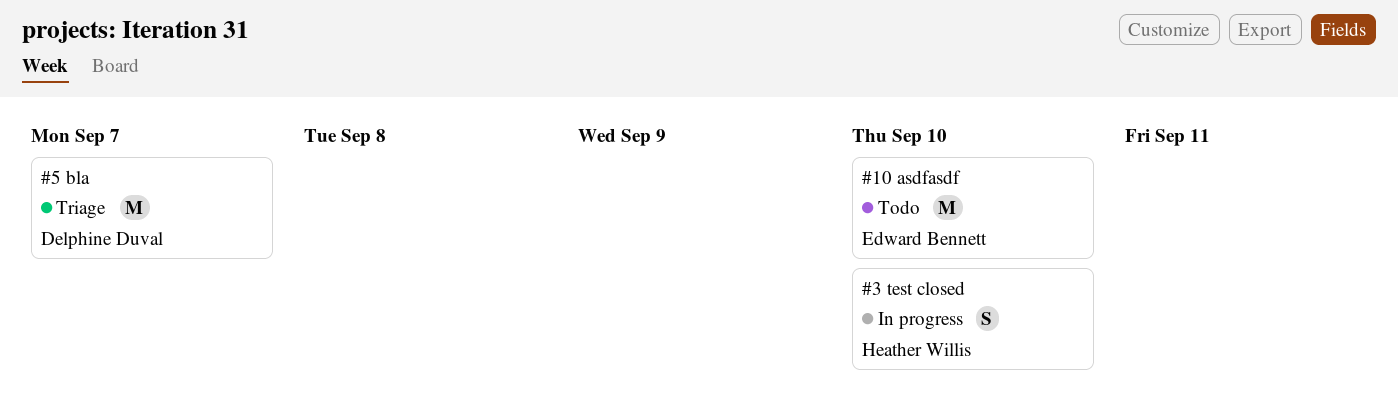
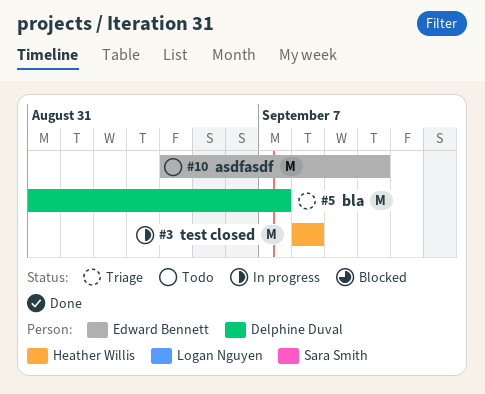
#3, estimate: S -> M
#3, due: Sep 10 -> Sep 8

